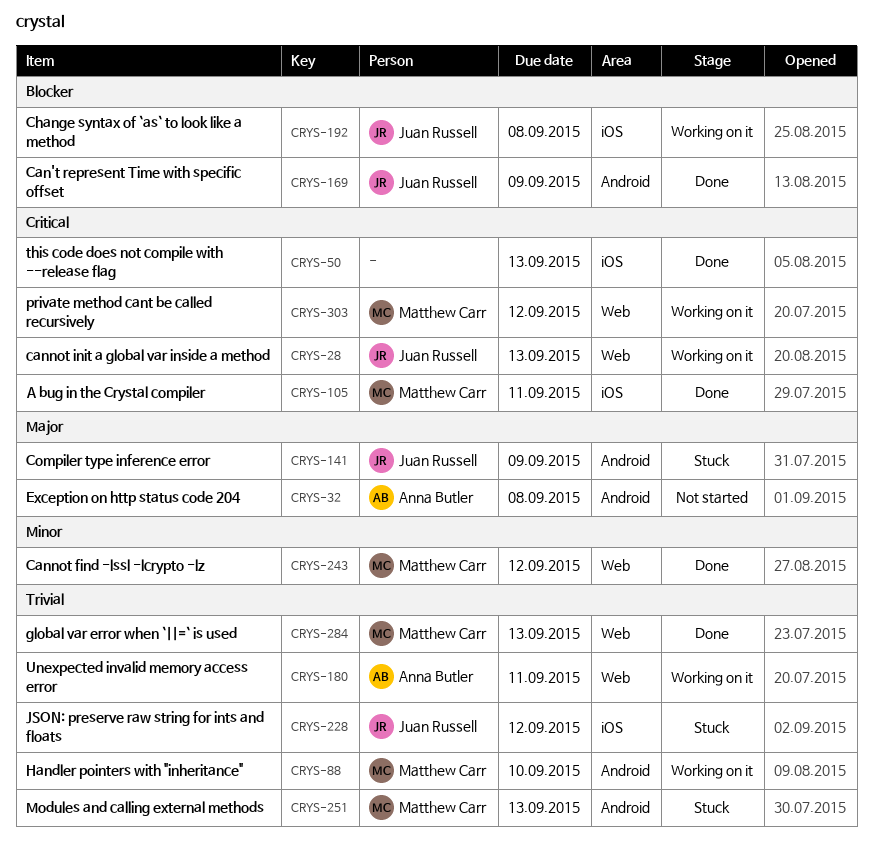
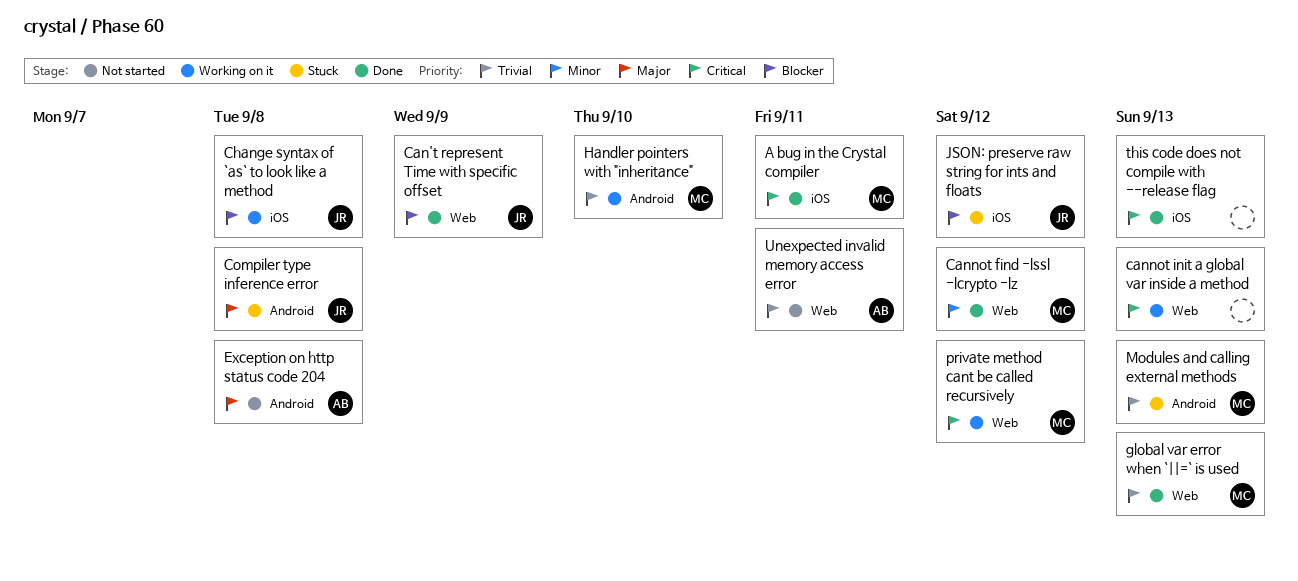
Can't represent Time with specific offset, label: Android -> Web
cannot init a global var inside a method, owner: Juan Russell -> none
Compiler type inference error, due: Sep 9 -> Sep 8
JSON: preserve raw string for ints and floats, priority: Trivial -> Blocker
Unexpected invalid memory access error, status: Working on it -> Not started

